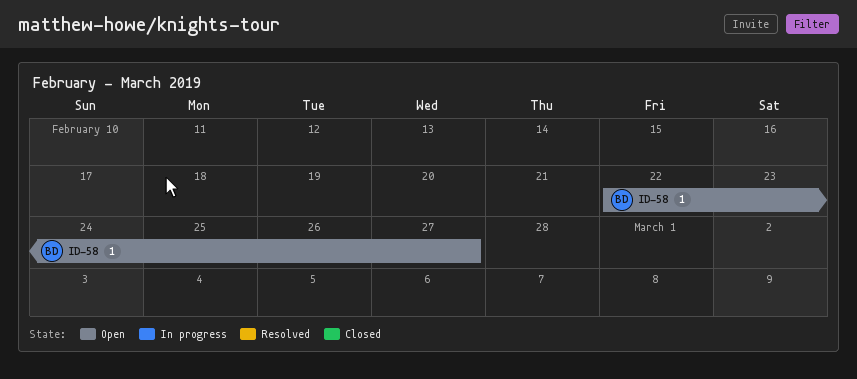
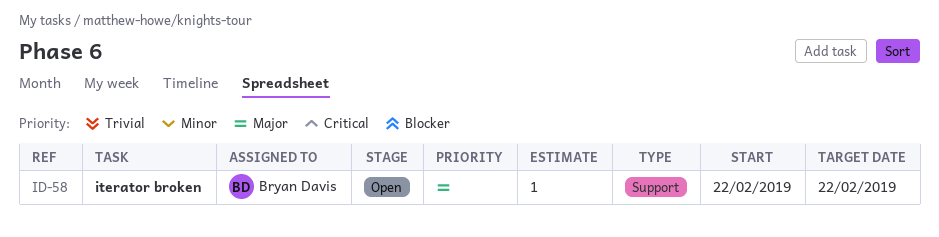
ID-58, due: Feb 27 -> Feb 22

